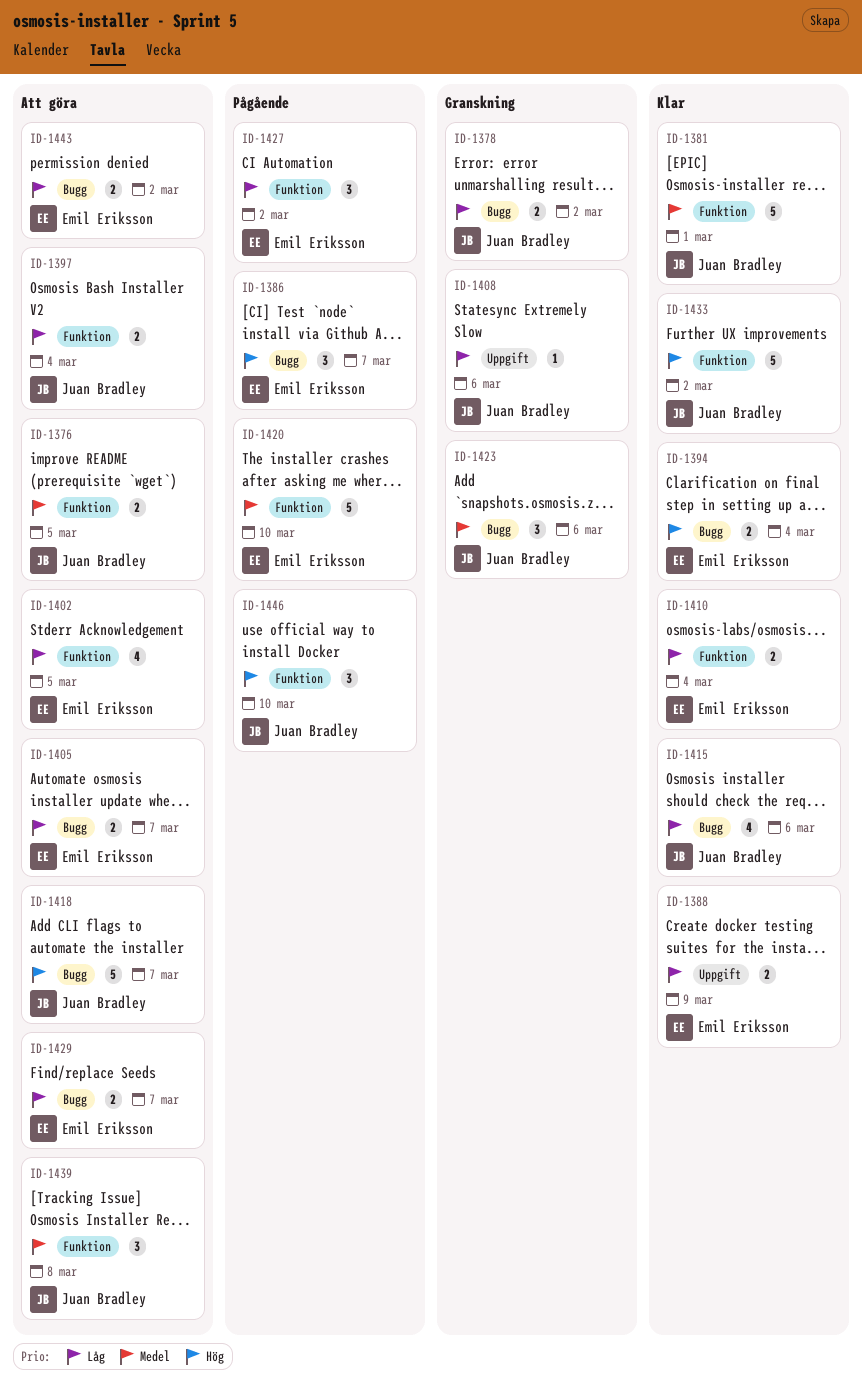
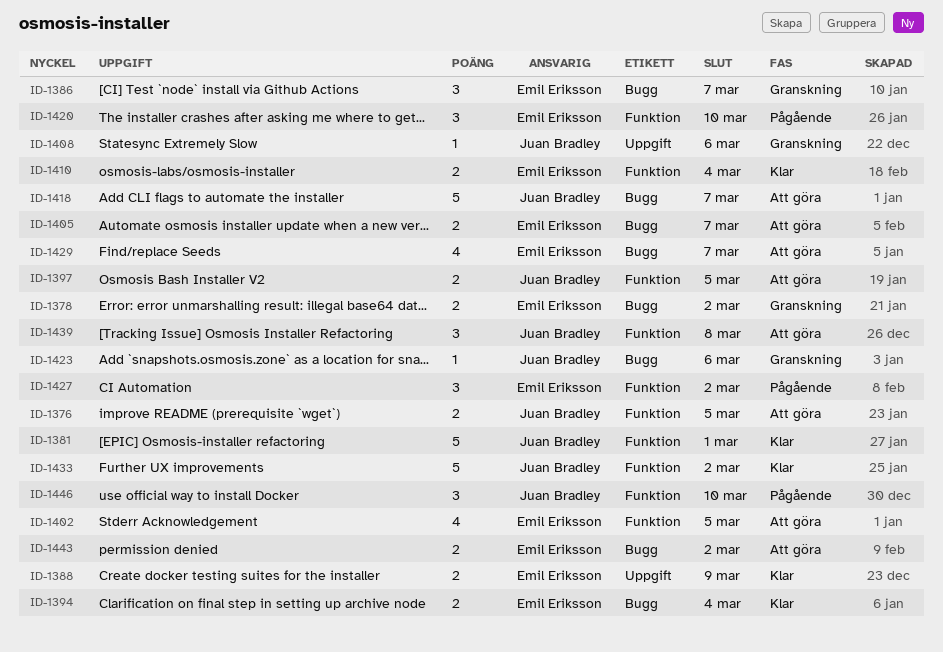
ID-1378, owner: Juan Bradley -> Emil Eriksson
ID-1386, status: Pågående -> Granskning
ID-1397, due: Mar 4 -> Mar 5
ID-1415: present -> none
ID-1420, estimate: 5 -> 3
ID-1423, estimate: 3 -> 1
ID-1429, estimate: 2 -> 4

